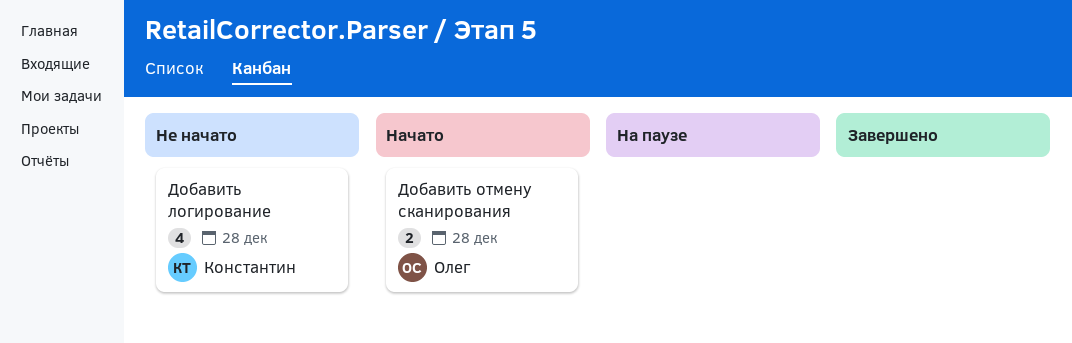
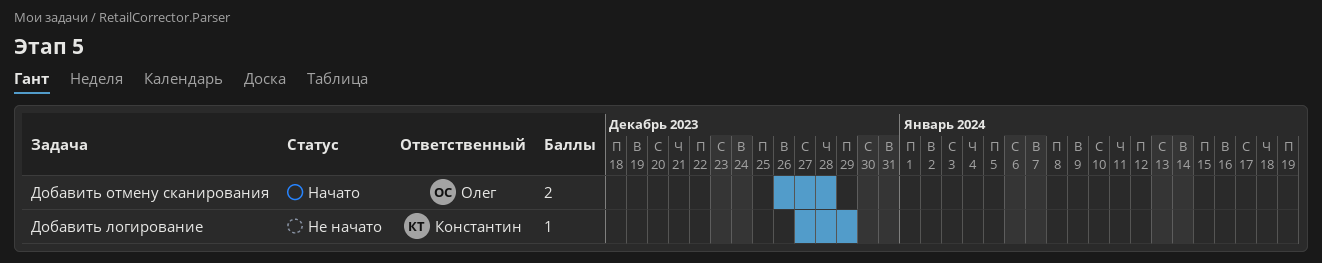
Добавить логирование, estimate: 4 -> 1
Добавить логирование, due: Dec 28 -> Dec 29

